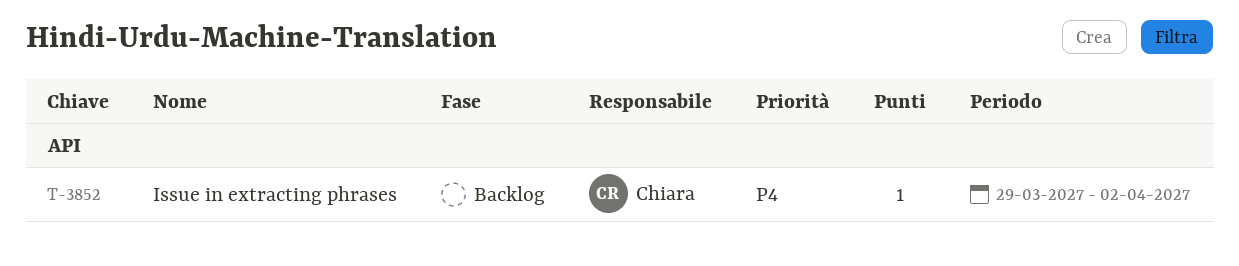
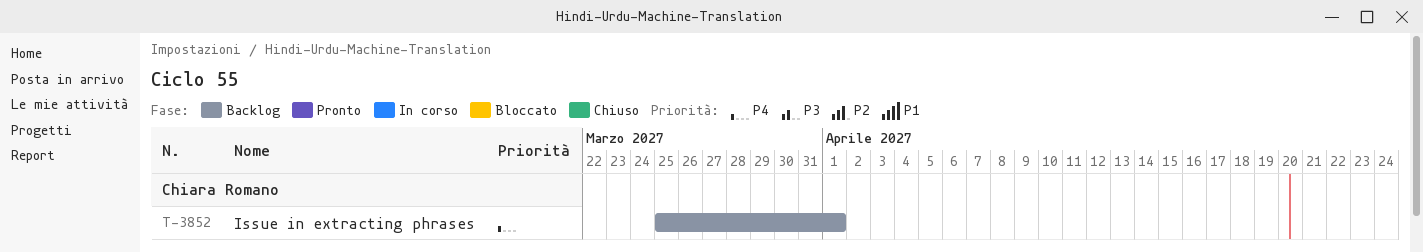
T-3852, start: Mar 29 -> Mar 25
T-3852, due: Apr 2 -> Apr 1

